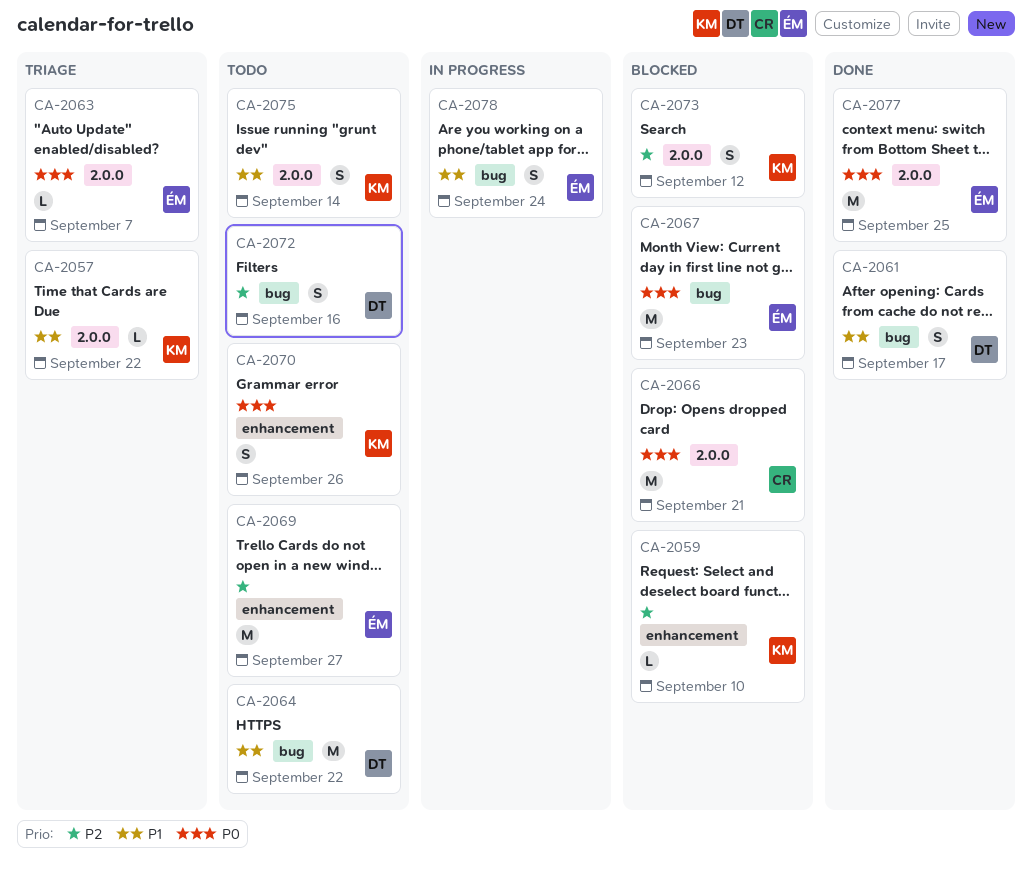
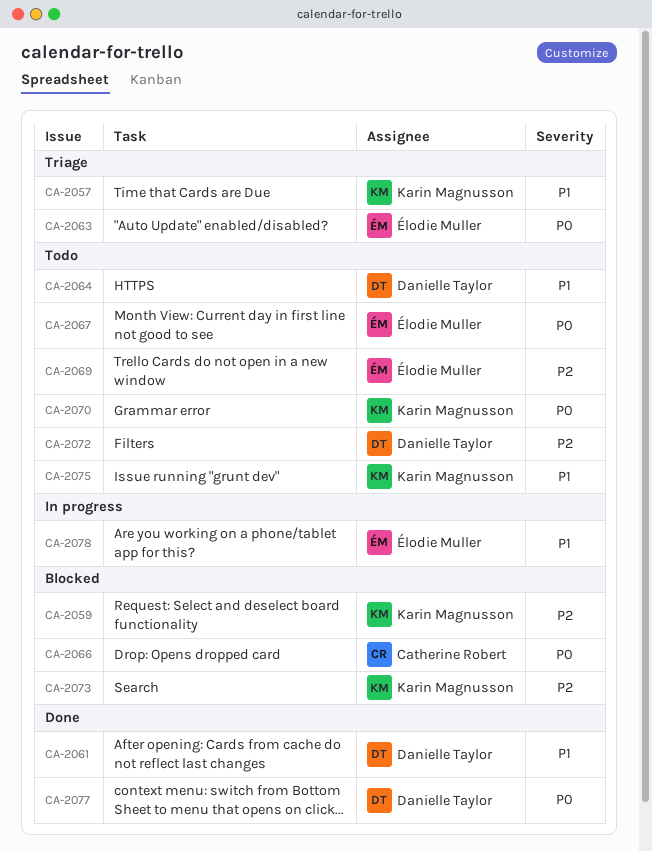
CA-2067, status: Blocked -> Todo
CA-2077, owner: Élodie Muller -> Danielle Taylor

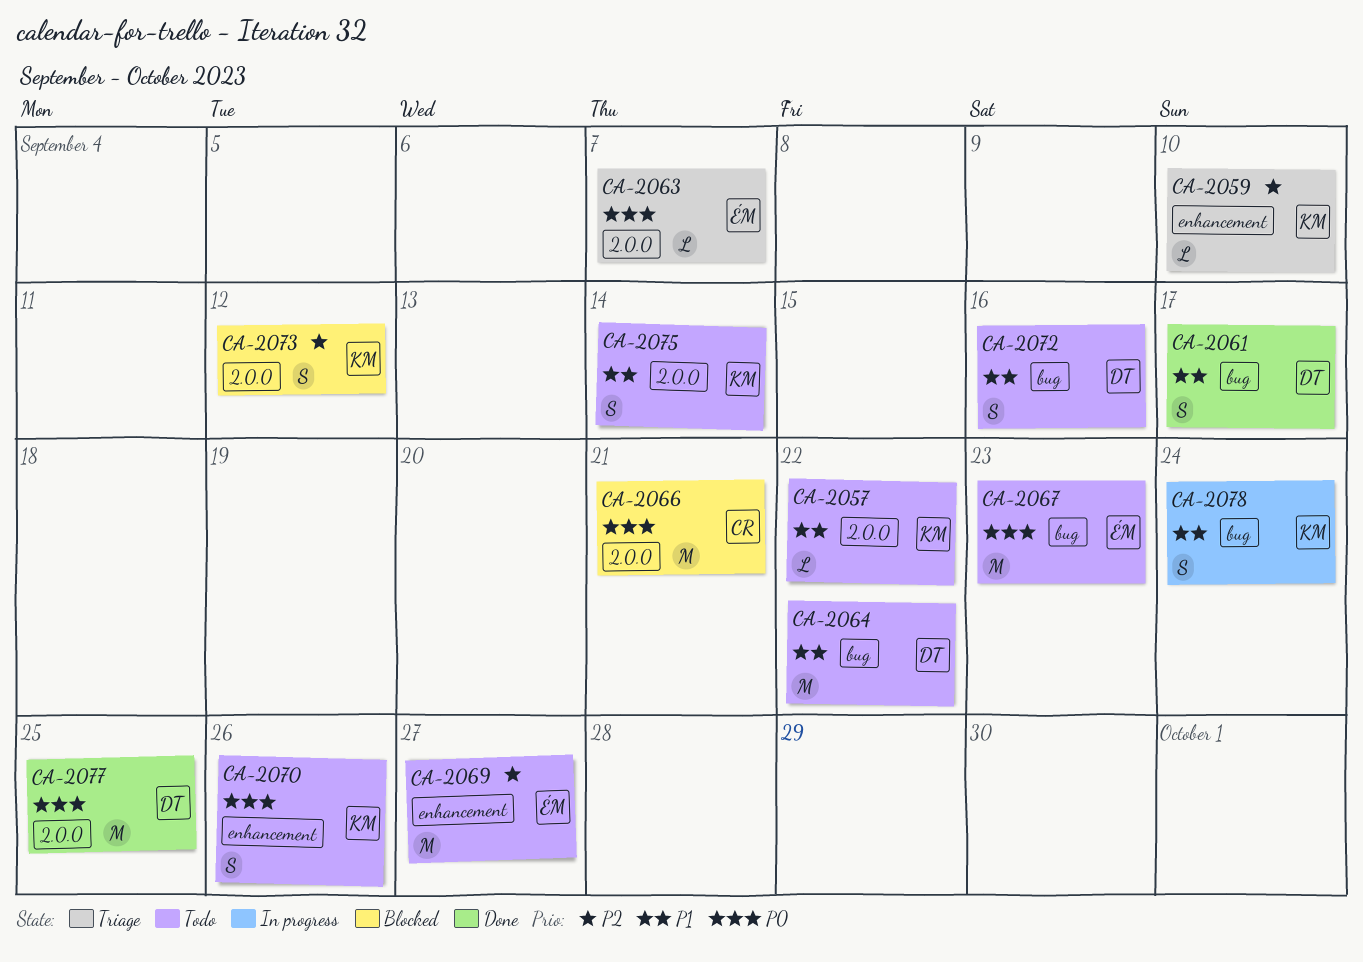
CA-2057, status: Triage -> Todo
CA-2059, status: Blocked -> Triage
CA-2072, priority: P2 -> P1
CA-2078, owner: Élodie Muller -> Karin Magnusson

